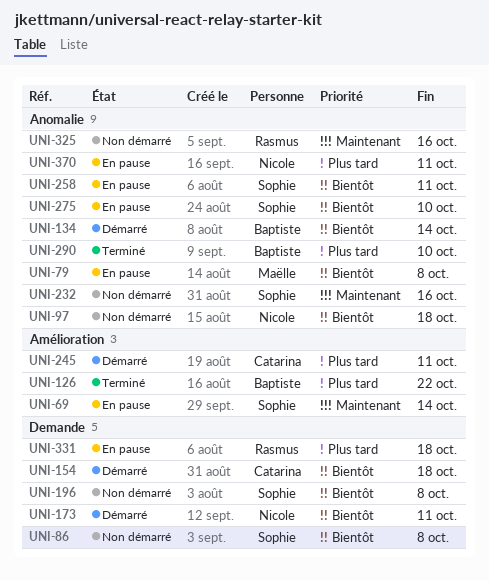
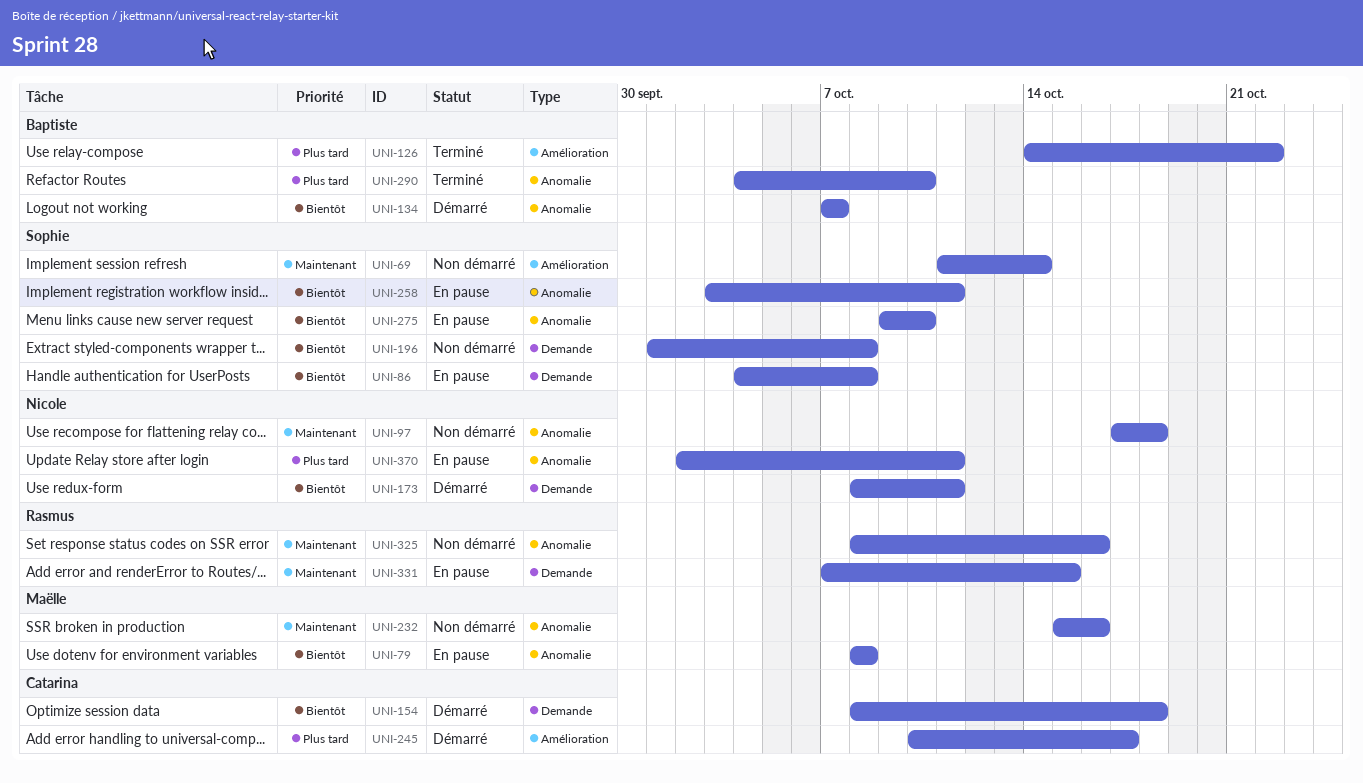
UNI-69, status: En pause -> Non démarré
UNI-86, status: Non démarré -> En pause
UNI-97, priority: Bientôt -> Maintenant
UNI-134, due: Oct 14 -> Oct 7
UNI-232, owner: Sophie -> Maëlle
UNI-245, due: Oct 11 -> Oct 17
UNI-331, priority: Plus tard -> Maintenant
UNI-331, due: Oct 18 -> Oct 15

